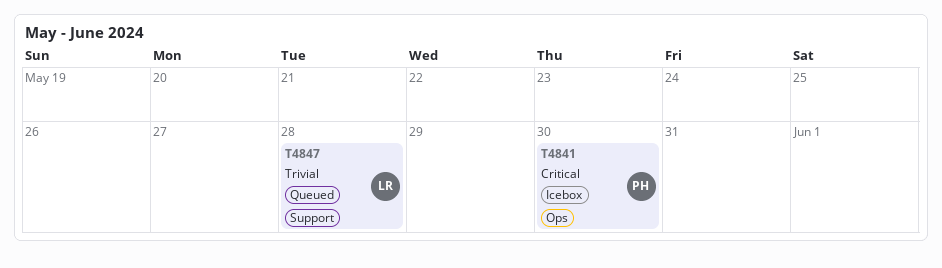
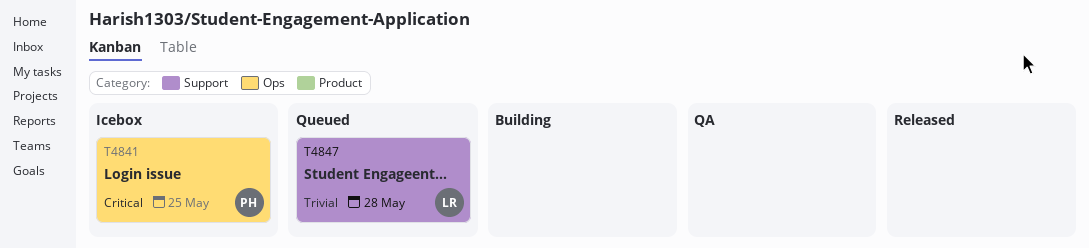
T4841, due: May 30 -> May 25

